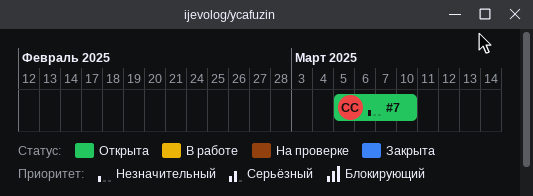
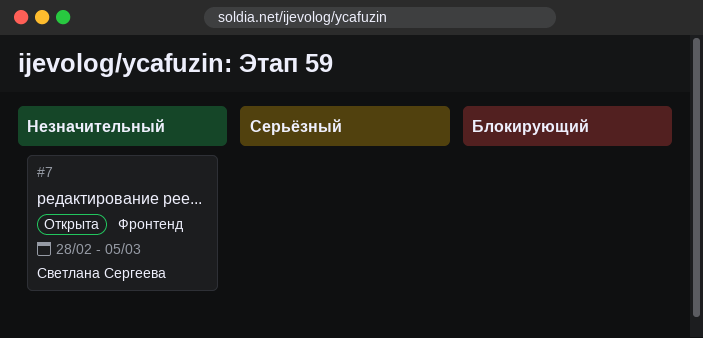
#7, start: Mar 5 -> Feb 28
#7, due: Mar 10 -> Mar 5

